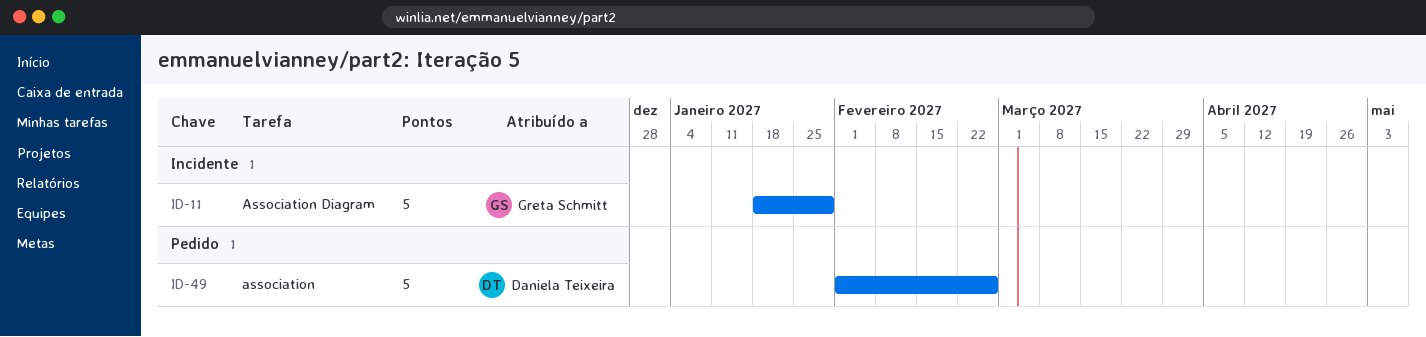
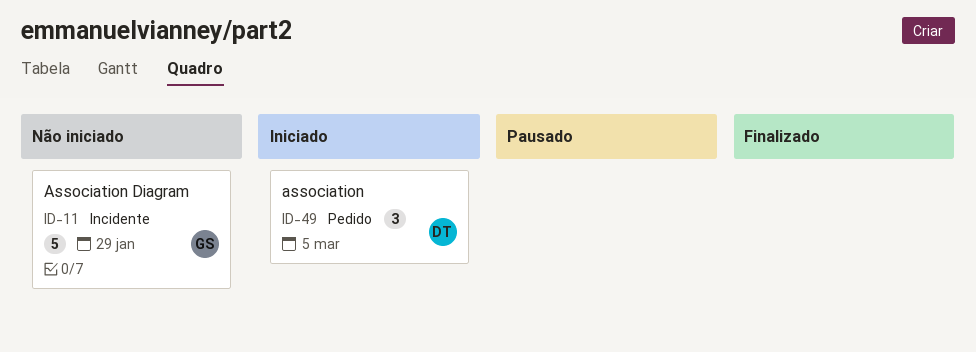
ID-49, estimate: 5 -> 3
ID-49, due: Feb 26 -> Mar 5

